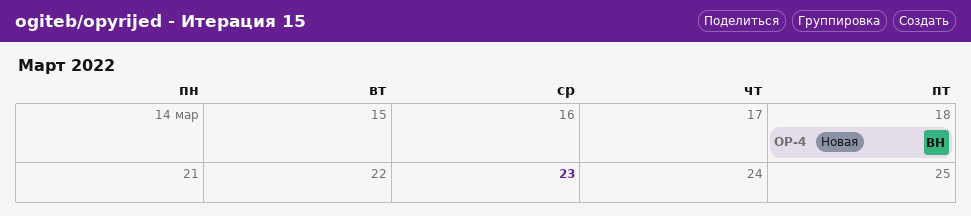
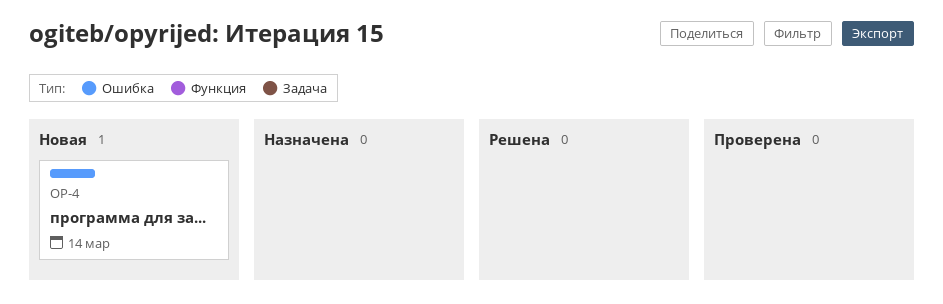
OP-4, due: Mar 18 -> Mar 14

